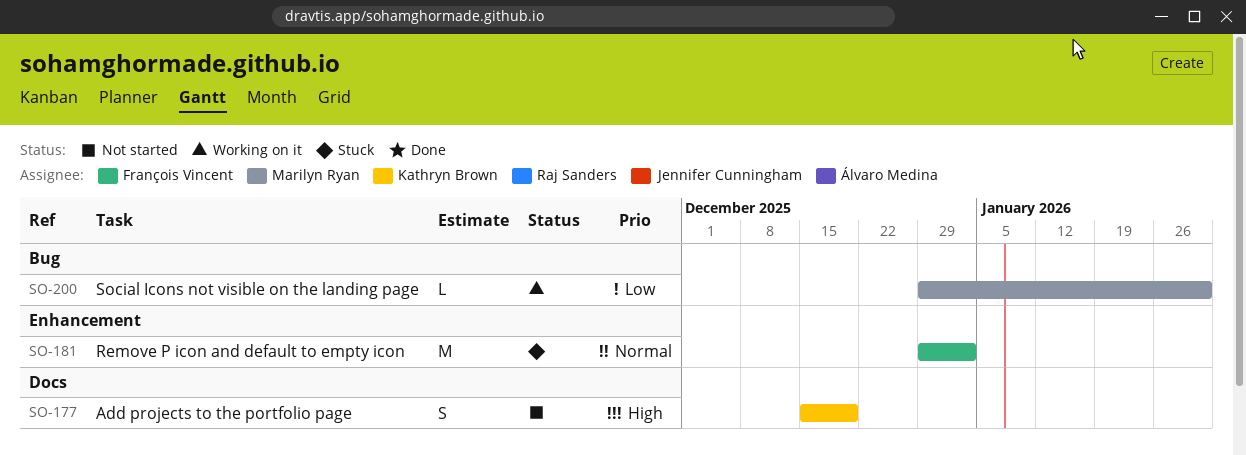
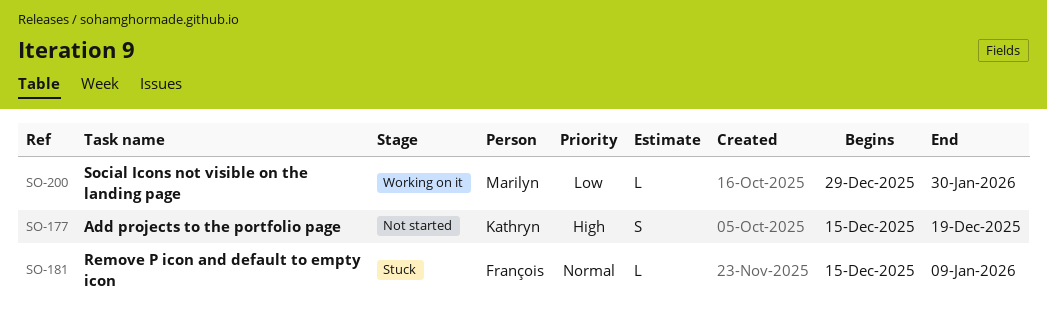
SO-181, estimate: M -> L
SO-181, start: Dec 29 -> Dec 15
SO-181, due: Jan 2 -> Jan 9

